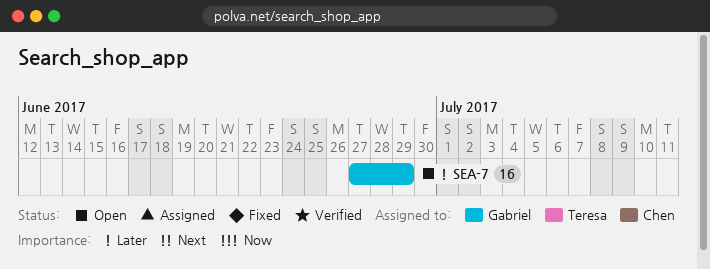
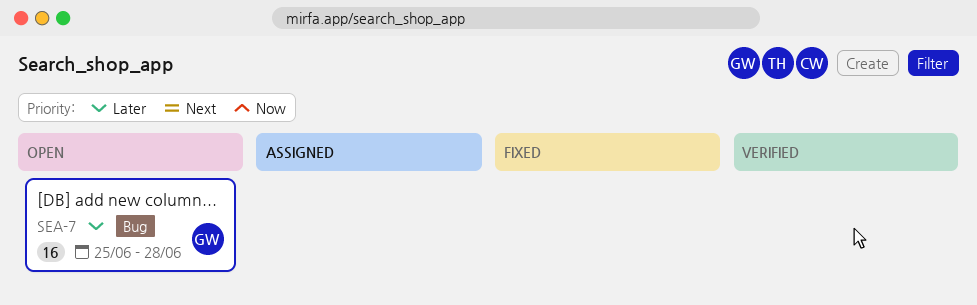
SEA-7, start: Jun 27 -> Jun 25
SEA-7, due: Jun 29 -> Jun 28

